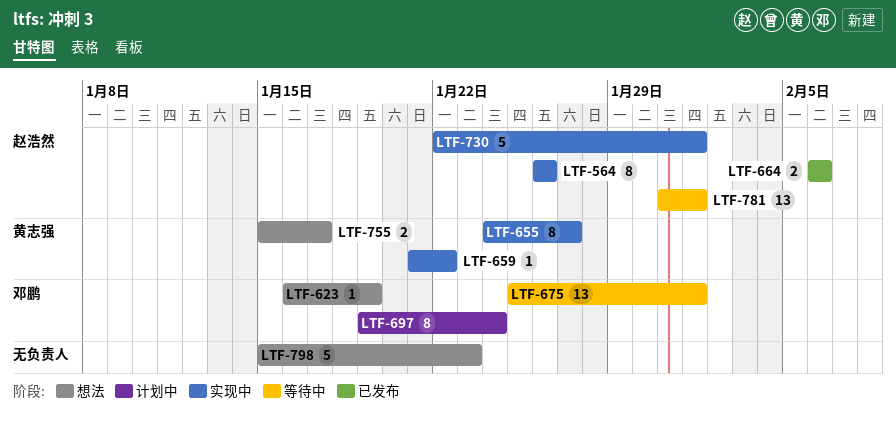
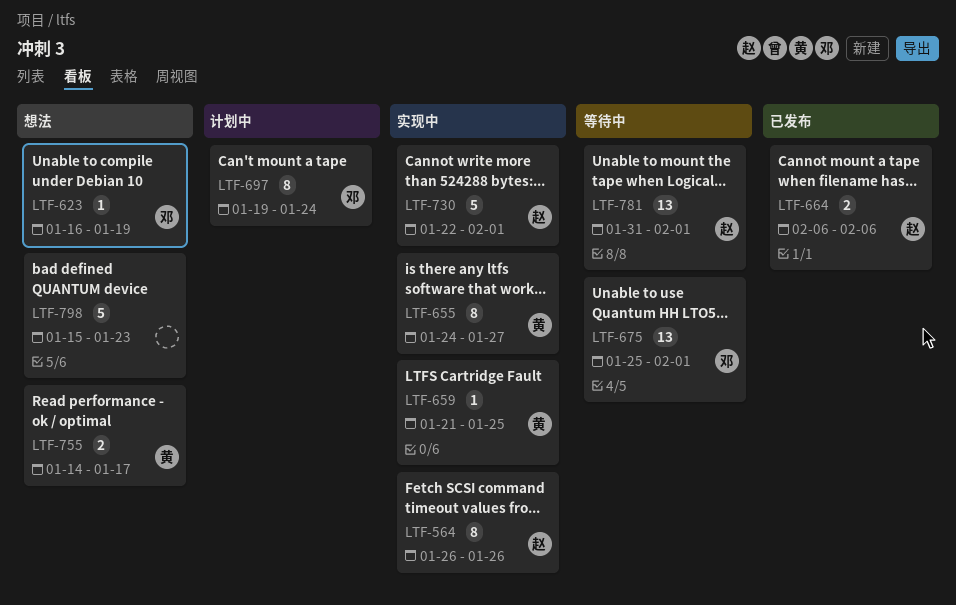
LTF-659, due: Jan 22 -> Jan 25
LTF-755, start: Jan 15 -> Jan 14

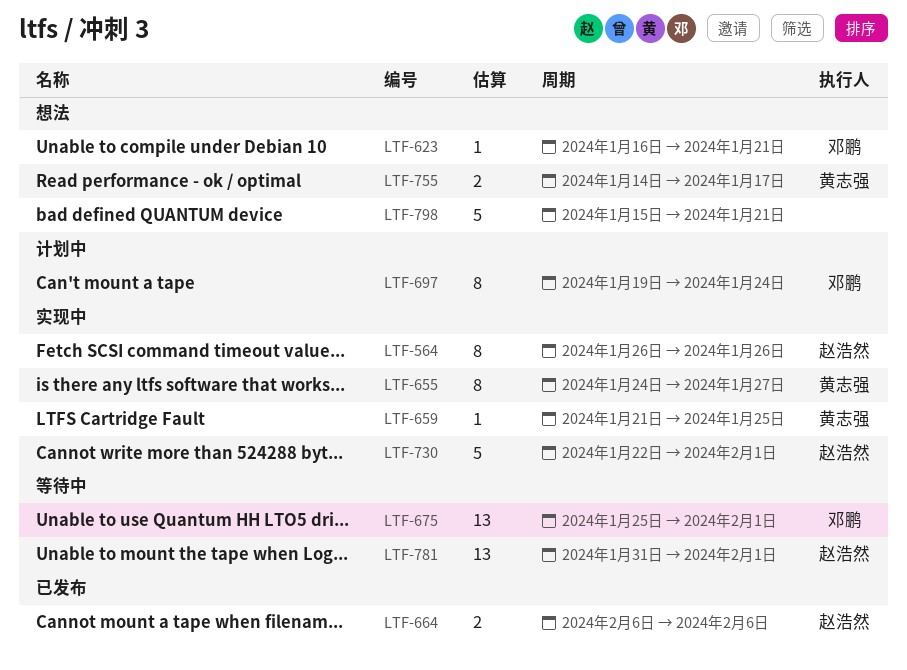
LTF-623, due: Jan 19 -> Jan 21
LTF-798, due: Jan 23 -> Jan 21

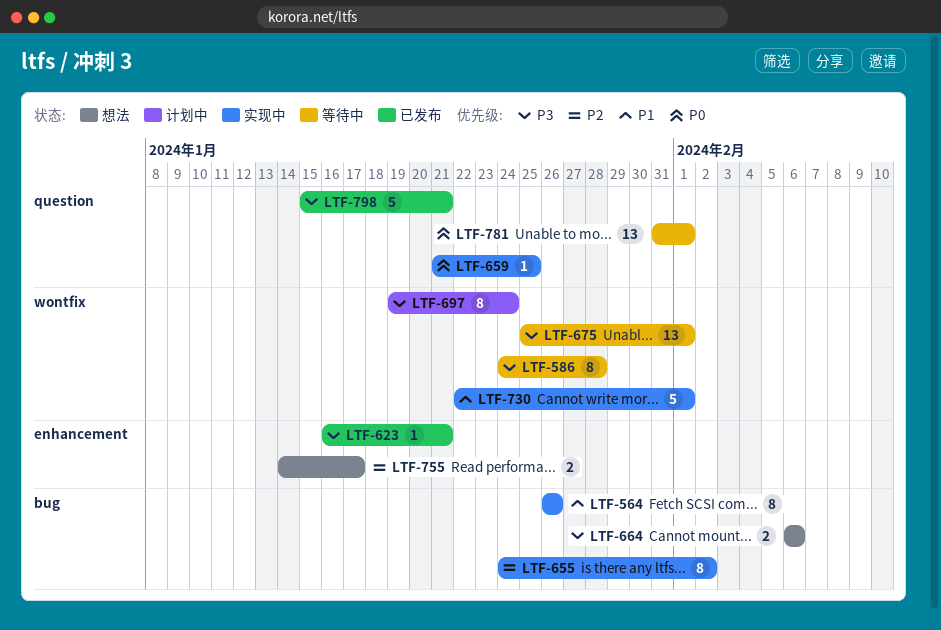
LTF-586: none -> present
LTF-623, status: 想法 -> 已发布
LTF-655, due: Jan 27 -> Feb 2
LTF-664, status: 已发布 -> 想法
LTF-798, status: 想法 -> 已发布

